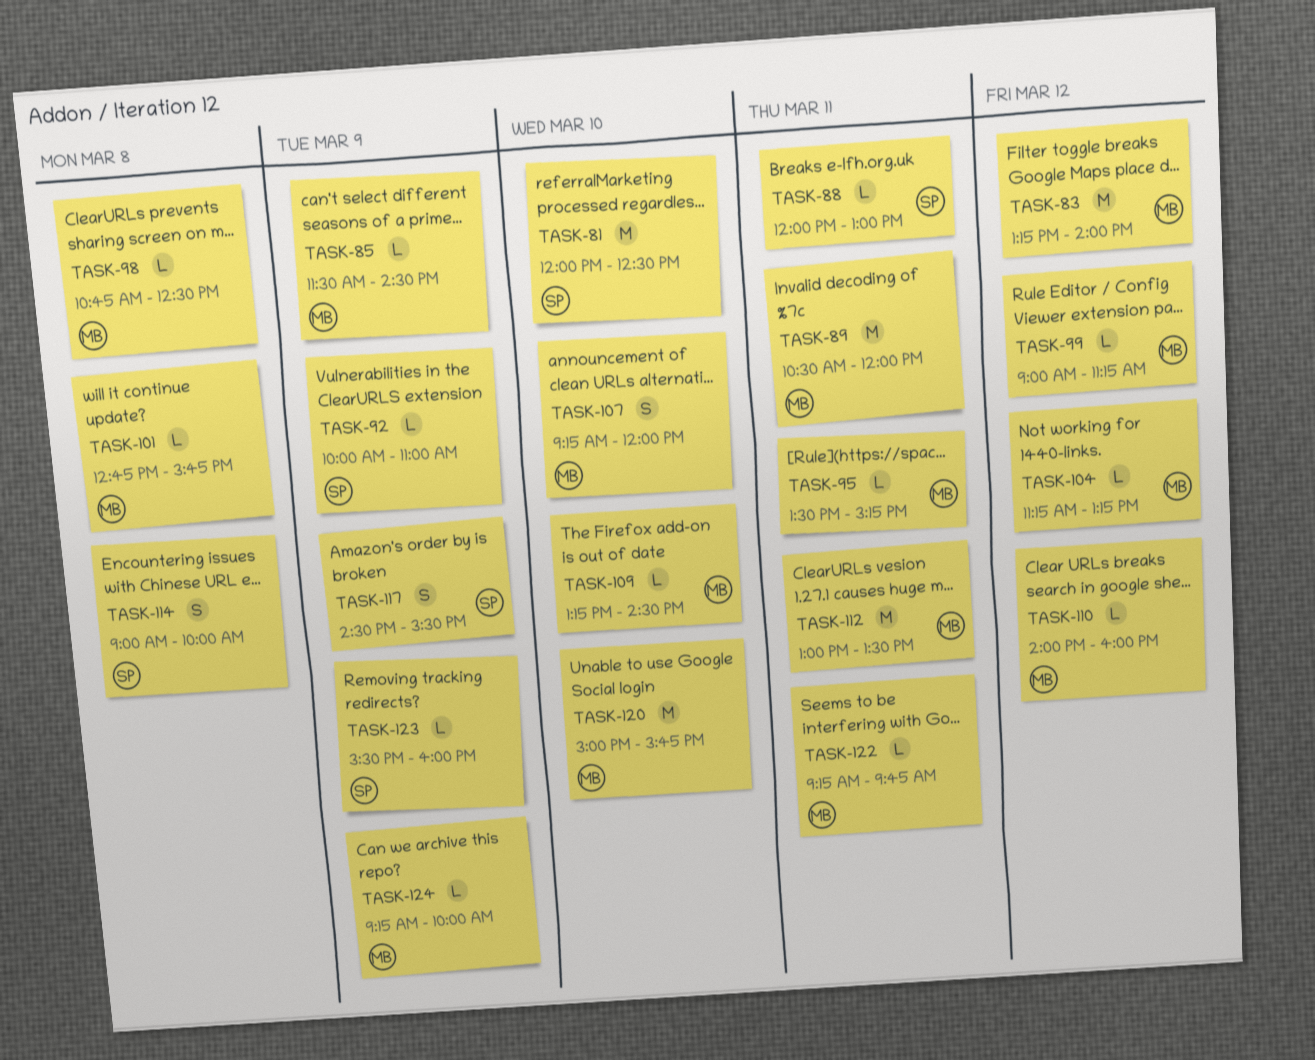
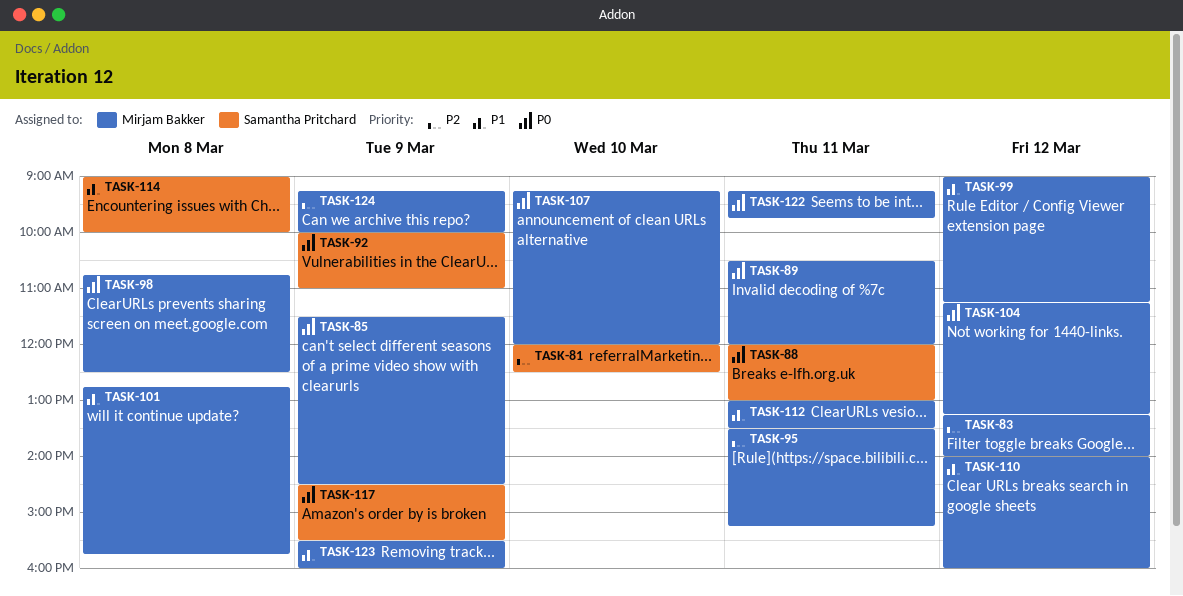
TASK-109: present -> none
TASK-120: present -> none
TASK-123, owner: Samantha Pritchard -> Mirjam Bakker

